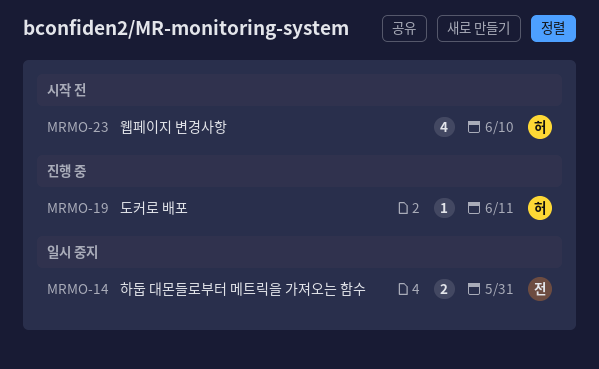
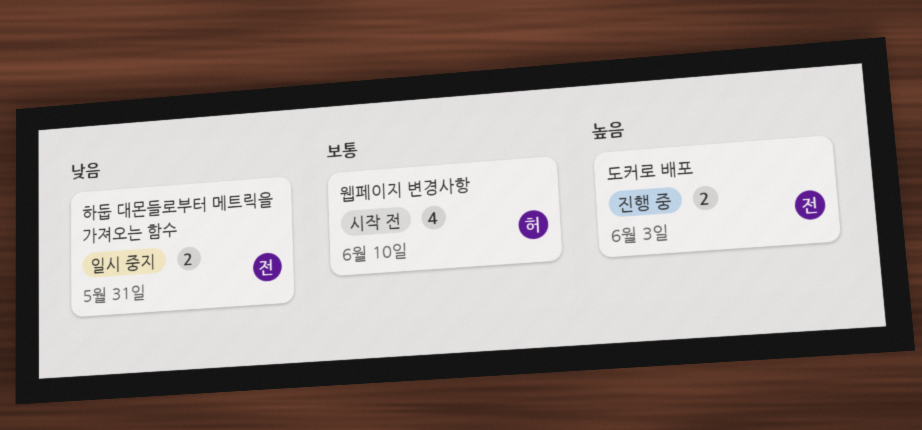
도커로 배포, owner: 허 -> 전
도커로 배포, estimate: 1 -> 2
도커로 배포, due: Jun 11 -> Jun 3

